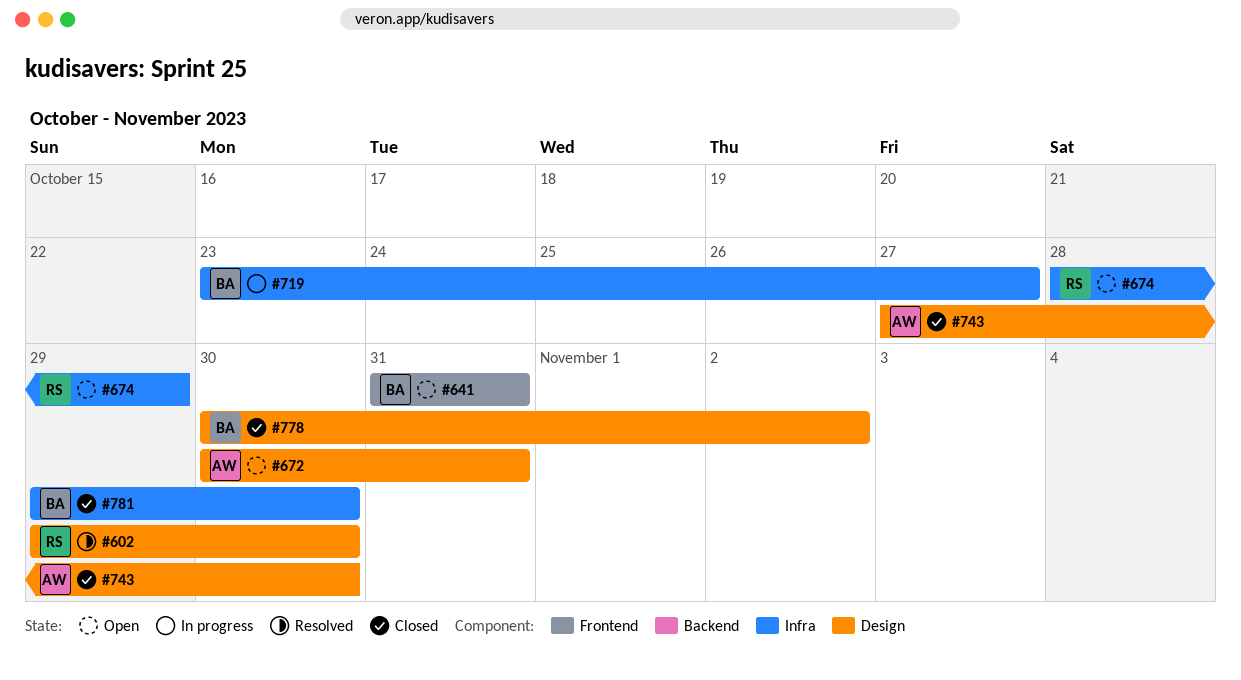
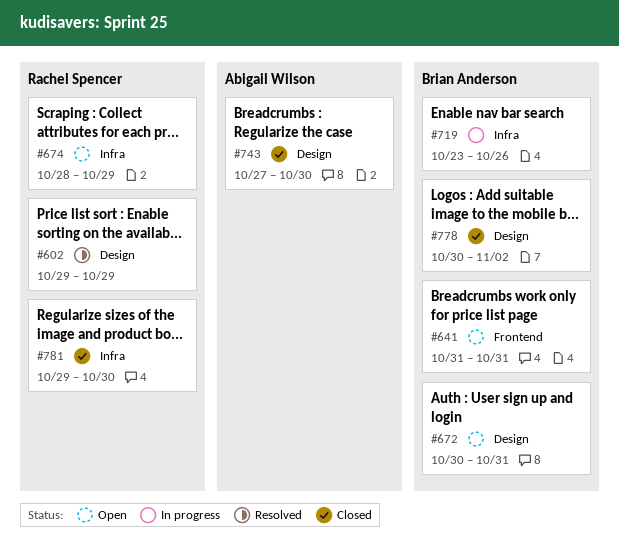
#602, due: Oct 30 -> Oct 29
#672, owner: Abigail Wilson -> Brian Anderson
#719, due: Oct 27 -> Oct 26
#781, owner: Brian Anderson -> Rachel Spencer

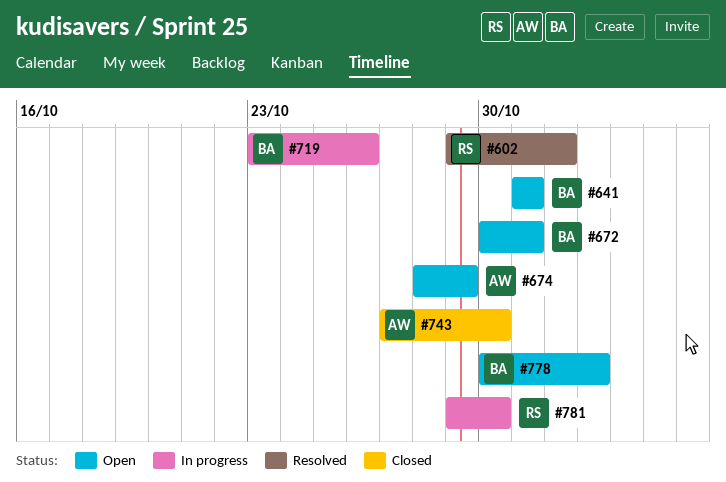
#602, due: Oct 29 -> Nov 1
#674, owner: Rachel Spencer -> Abigail Wilson
#778, status: Closed -> Open
#781, status: Closed -> In progress

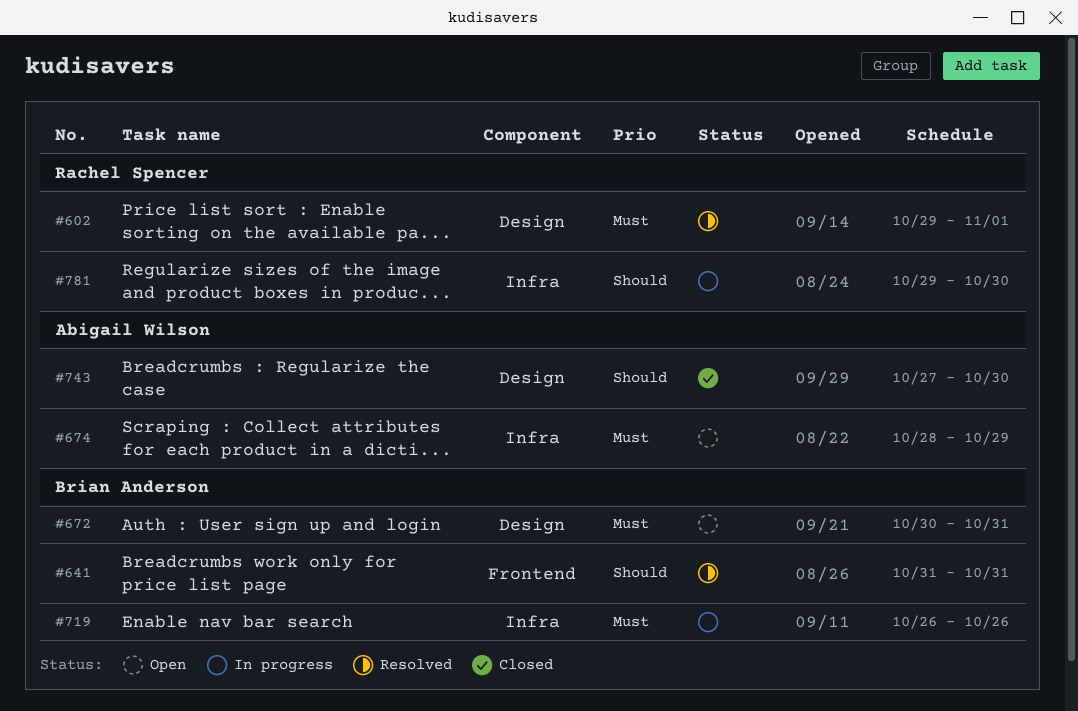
#641, status: Open -> Resolved
#719, start: Oct 23 -> Oct 26
#778: present -> none

